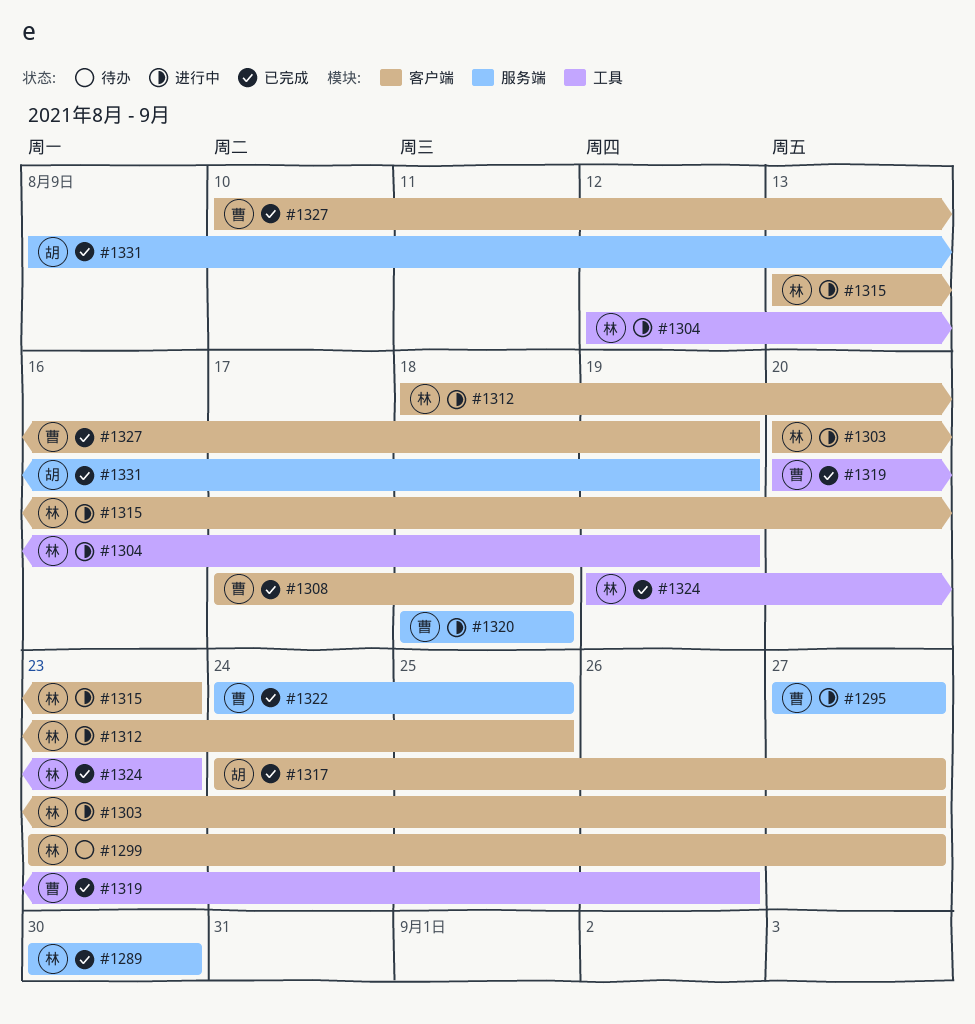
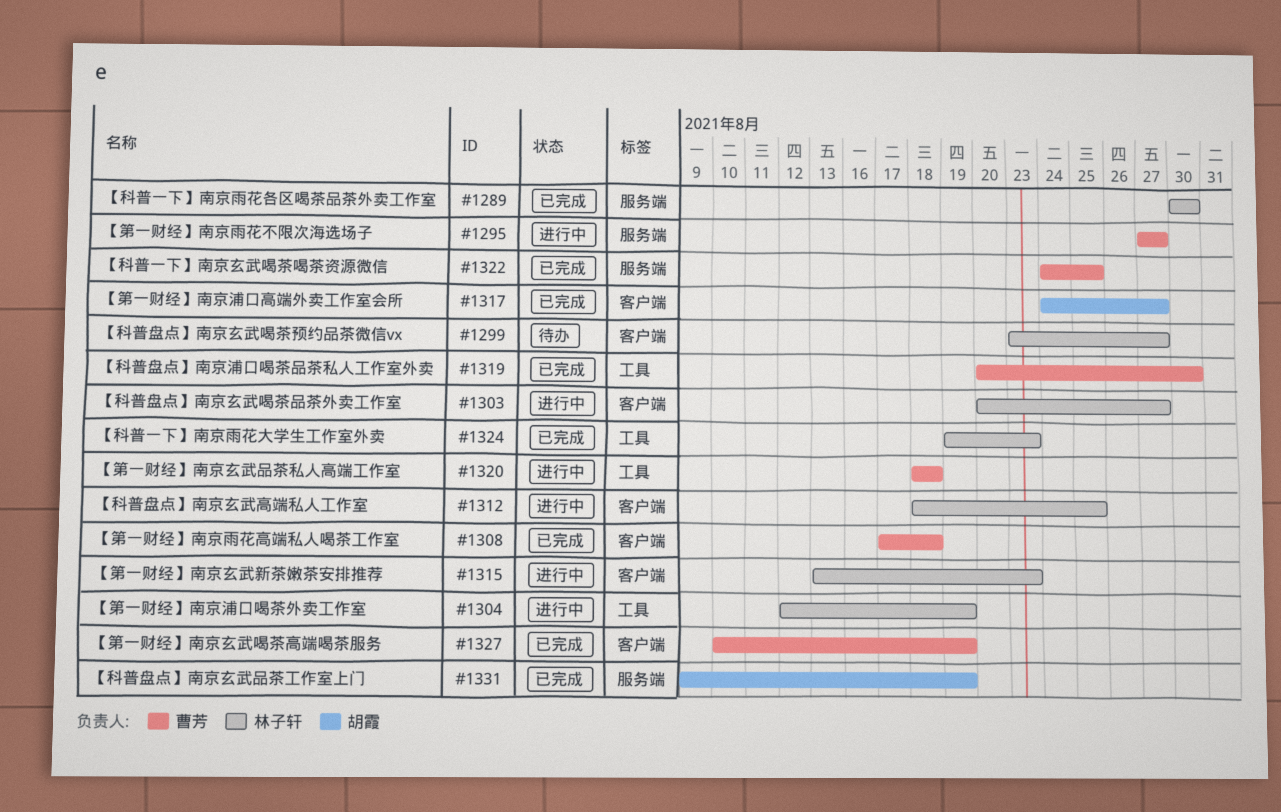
#1319, due: Aug 26 -> Aug 30
#1320, label: 服务端 -> 工具

